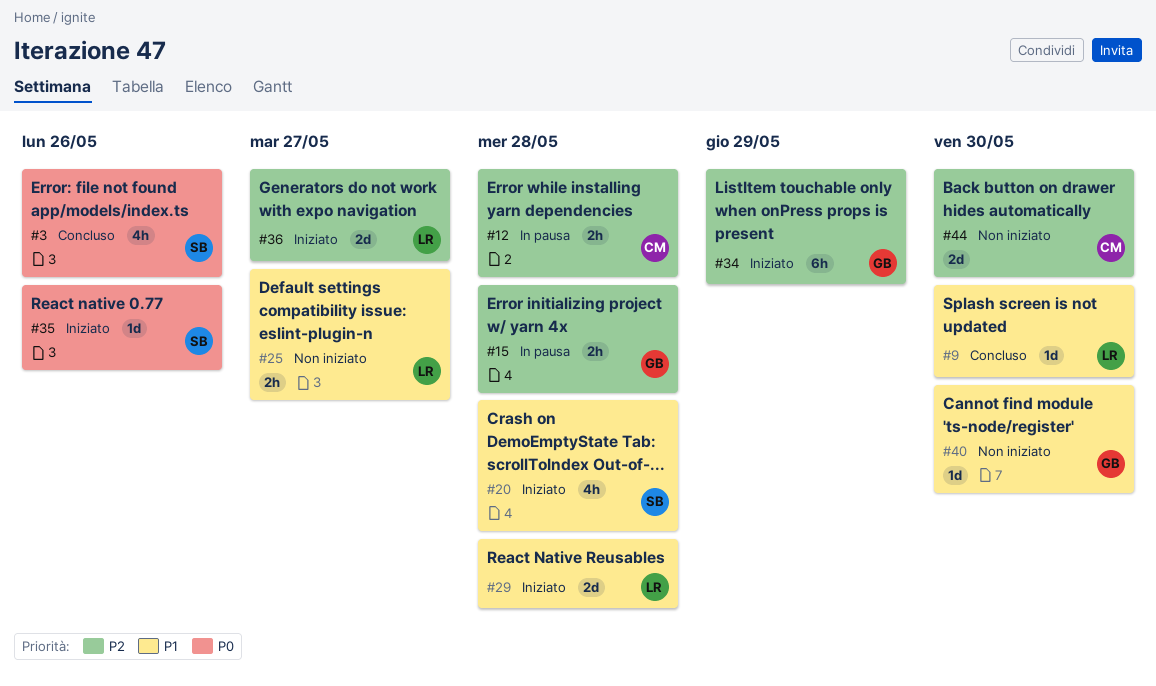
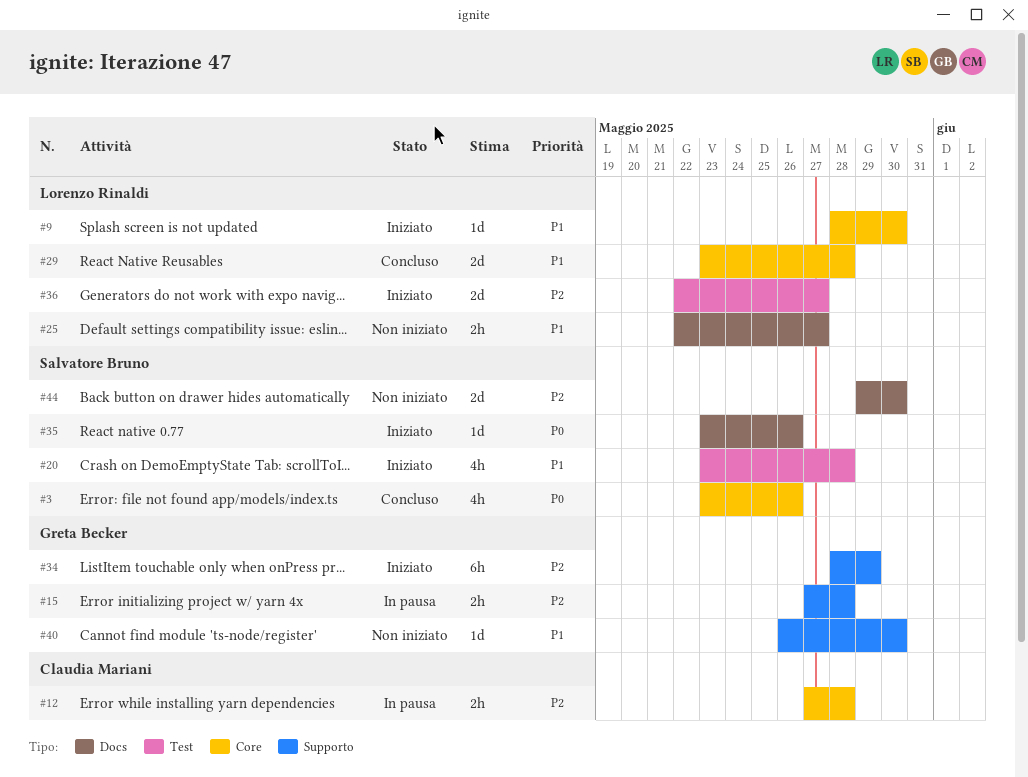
#9, status: Concluso -> Iniziato
#29, status: Iniziato -> Concluso
#44, owner: Claudia Mariani -> Salvatore Bruno

